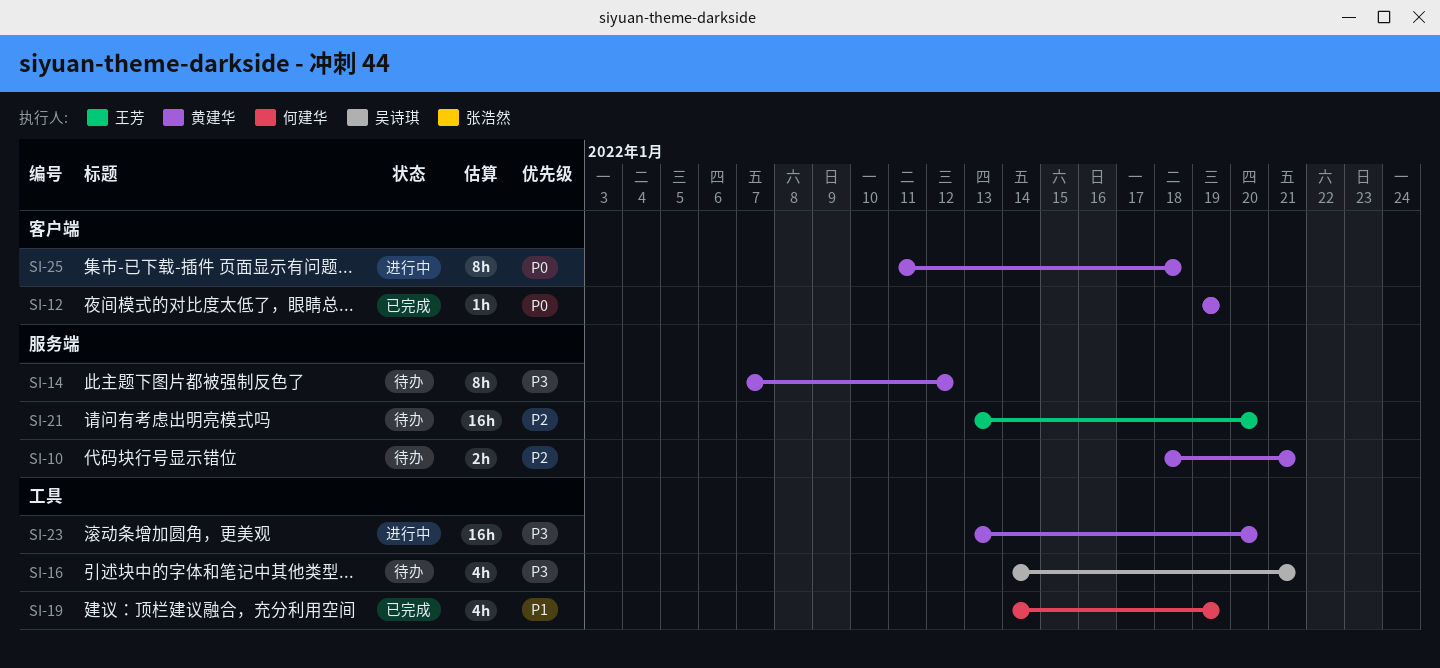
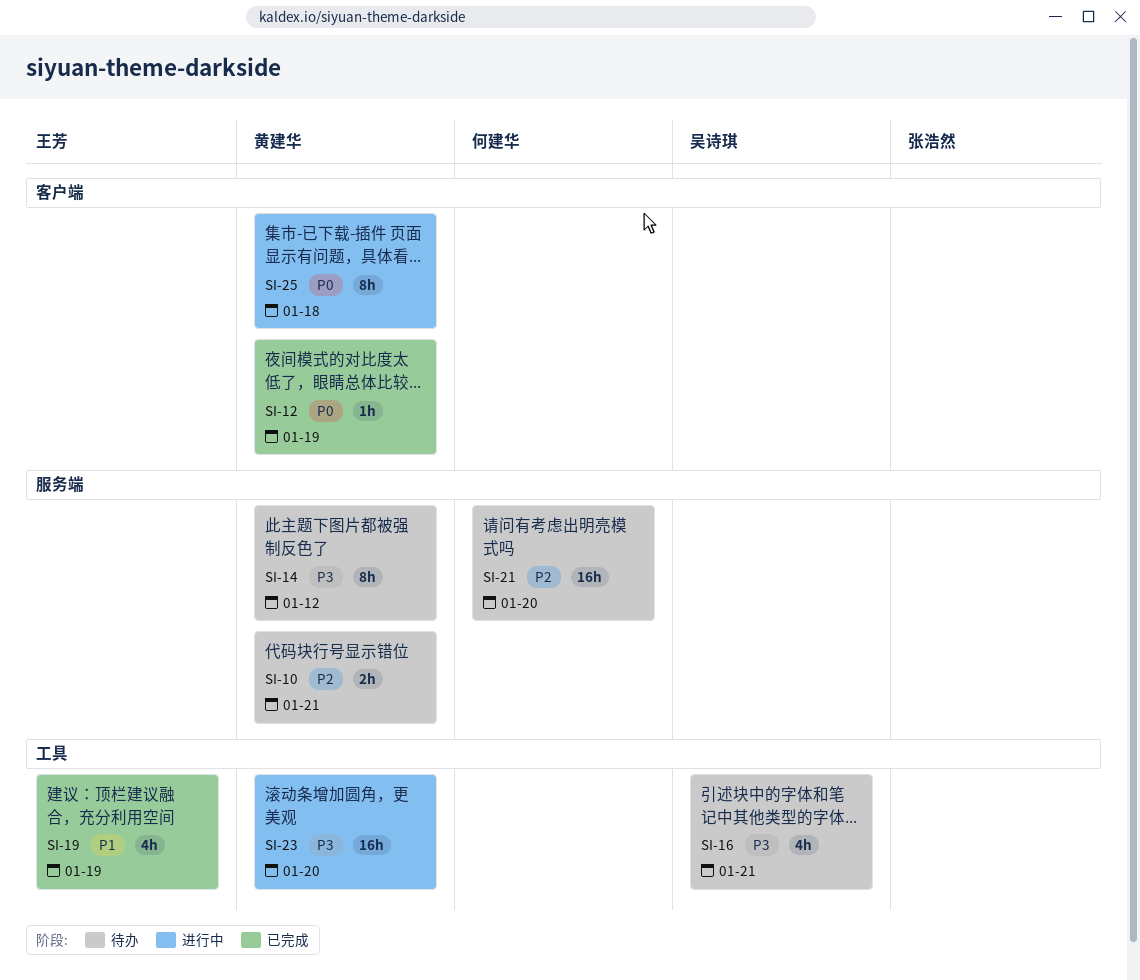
SI-19, owner: 何建华 -> 王芳
SI-21, owner: 王芳 -> 何建华

